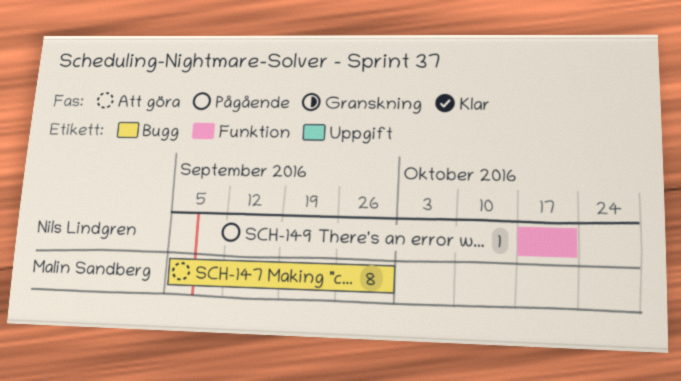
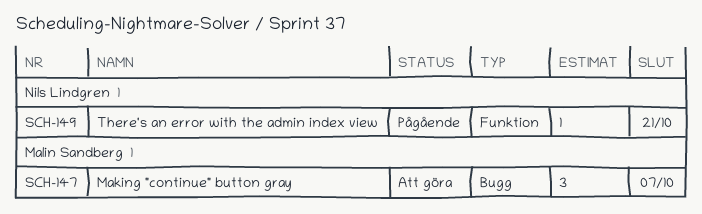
SCH-147, estimate: 8 -> 3
SCH-147, due: Sep 30 -> Oct 7

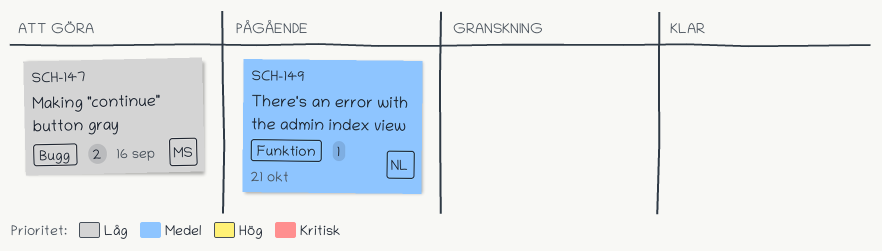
SCH-147, estimate: 3 -> 2
SCH-147, due: Oct 7 -> Sep 16

